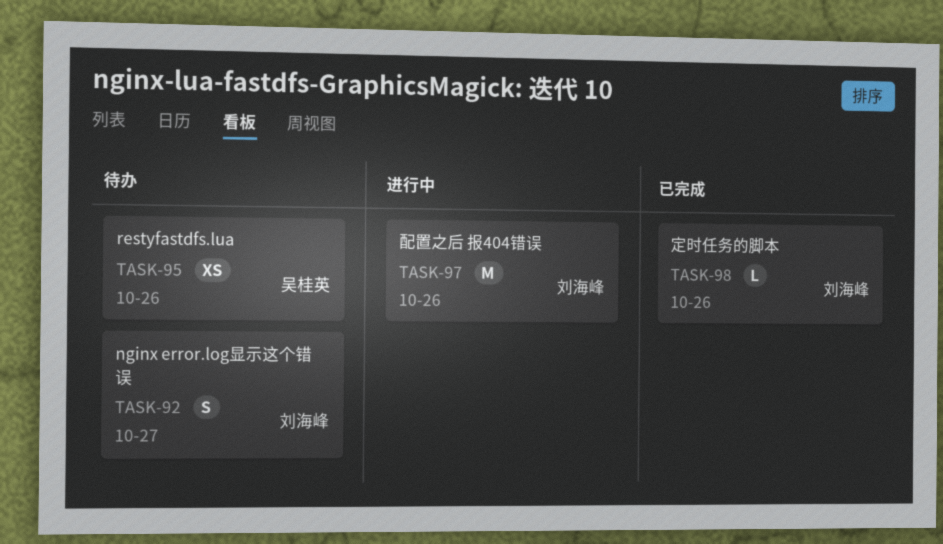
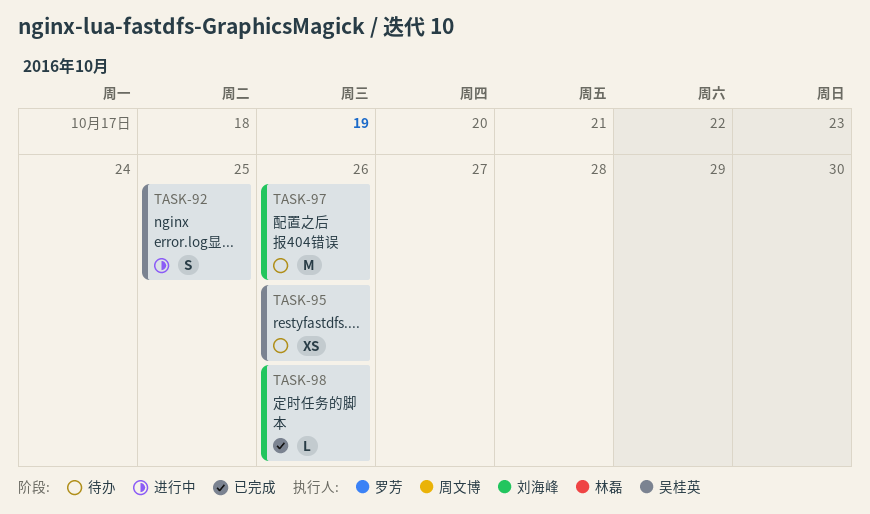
TASK-92, status: 待办 -> 进行中
TASK-92, owner: 刘海峰 -> 吴桂英
TASK-92, due: Oct 27 -> Oct 25
TASK-97, status: 进行中 -> 待办

